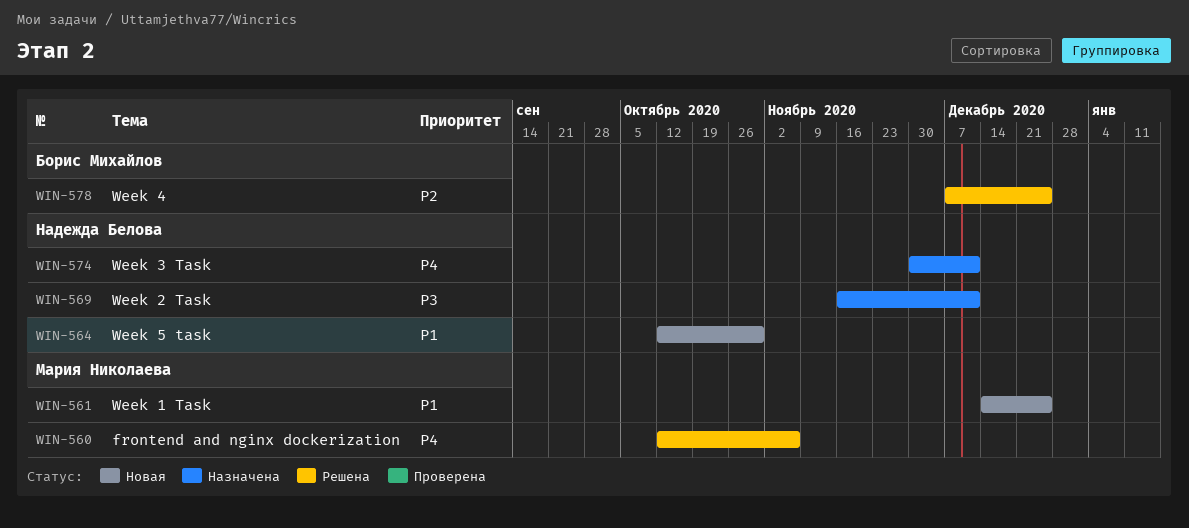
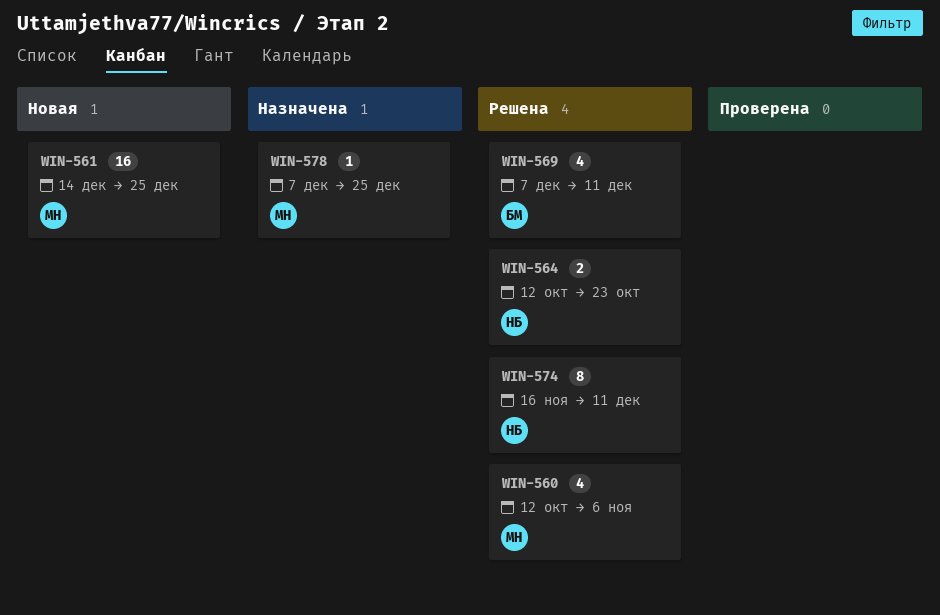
WIN-564, status: Новая -> Решена
WIN-564, due: Oct 30 -> Oct 23
WIN-569, status: Назначена -> Решена
WIN-569, owner: Надежда Белова -> Борис Михайлов
WIN-569, start: Nov 16 -> Dec 7
WIN-574, status: Назначена -> Решена
WIN-574, start: Nov 30 -> Nov 16
WIN-578, status: Решена -> Назначена
WIN-578, owner: Борис Михайлов -> Мария Николаева

